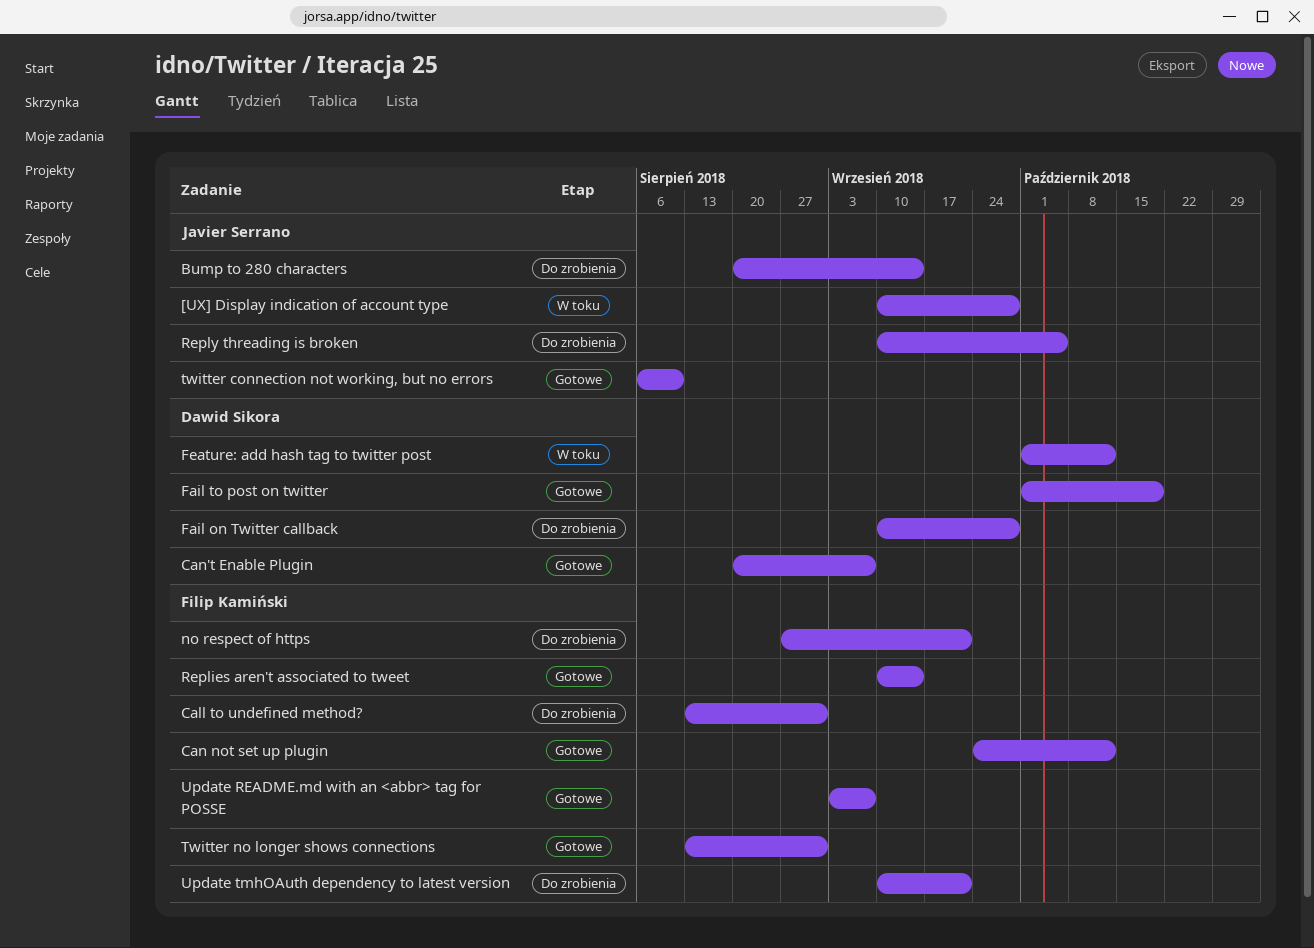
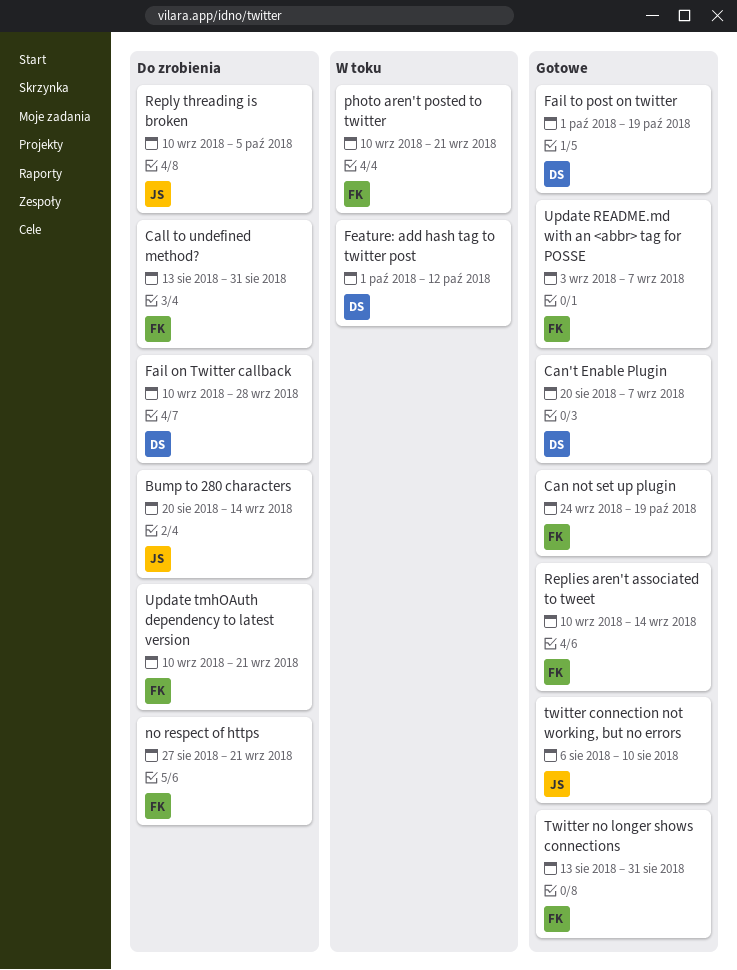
[UX] Display indication of account type: present -> none
Can not set up plugin, due: Oct 12 -> Oct 19
photo aren't posted to twitter: none -> present

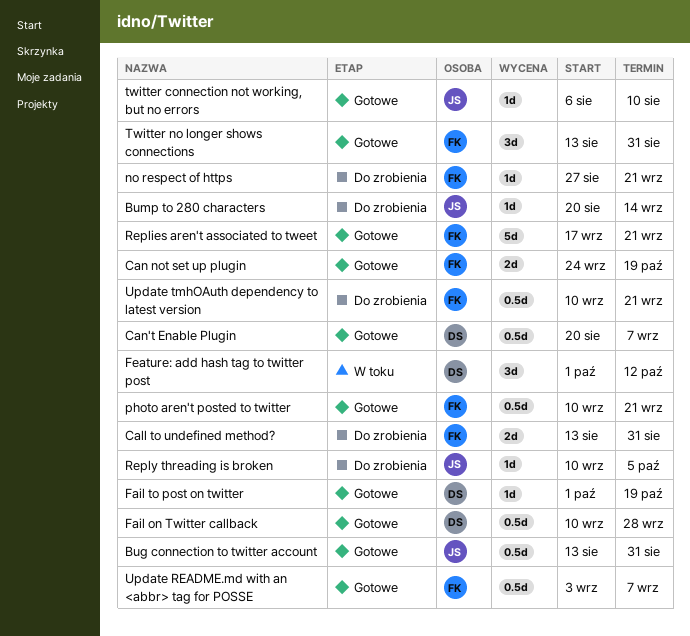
Bug connection to twitter account: none -> present
Fail on Twitter callback, status: Do zrobienia -> Gotowe
photo aren't posted to twitter, status: W toku -> Gotowe
Replies aren't associated to tweet, start: Sep 10 -> Sep 17
Replies aren't associated to tweet, due: Sep 14 -> Sep 21

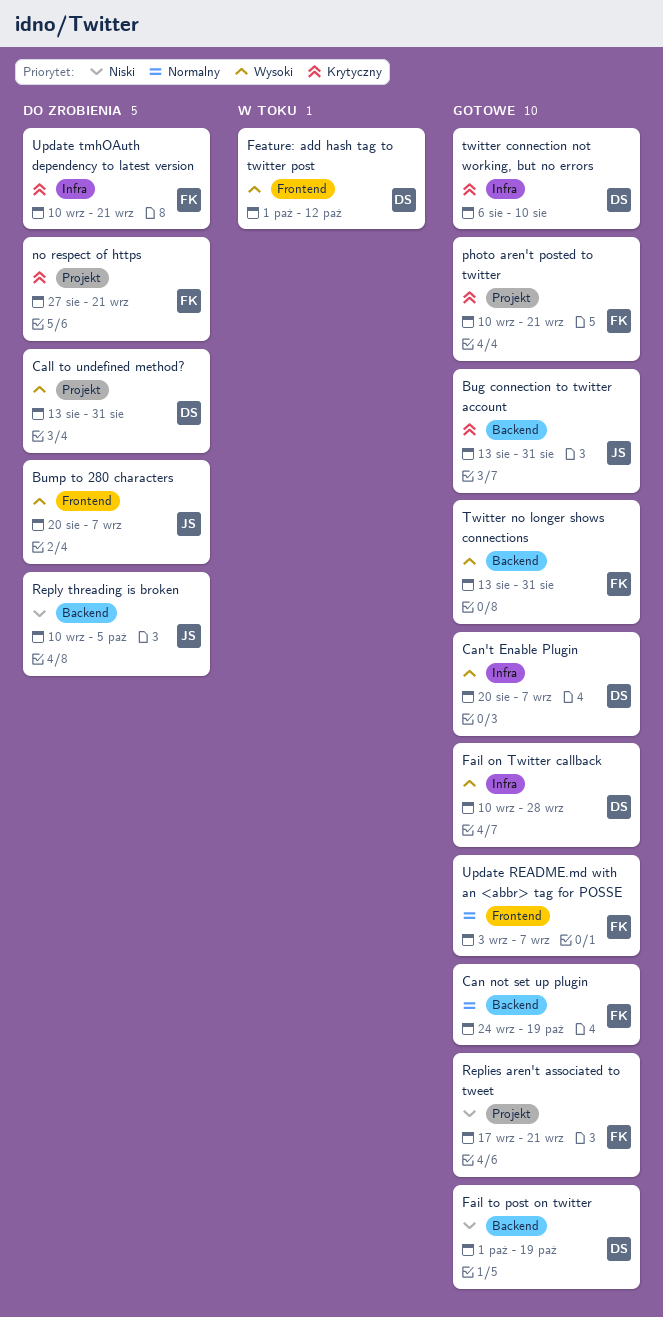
Bump to 280 characters, due: Sep 14 -> Sep 7
Call to undefined method?, owner: FK -> DS
twitter connection not working, but no errors, owner: JS -> DS

